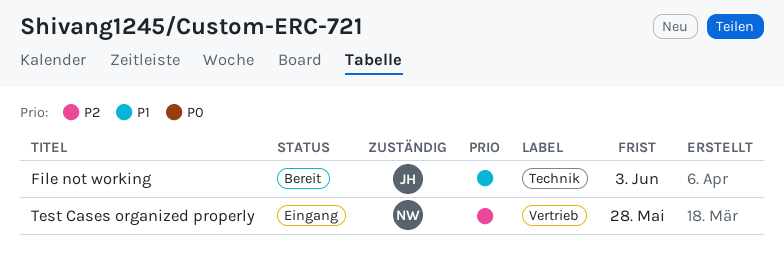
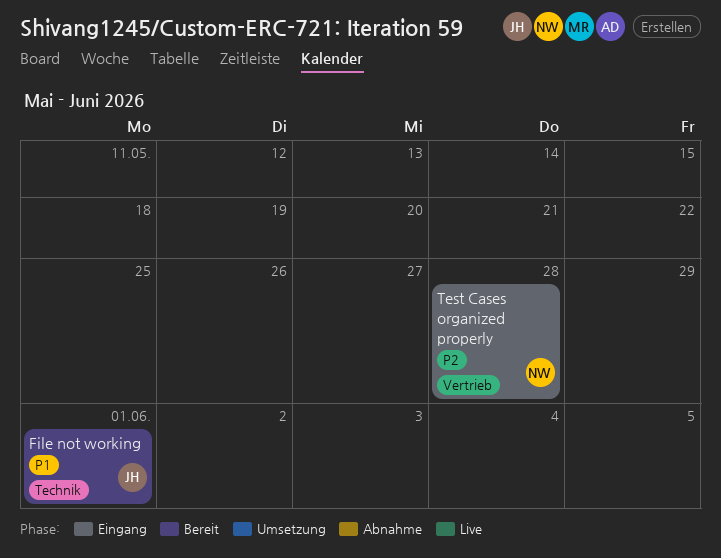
File not working, due: Jun 3 -> Jun 1

